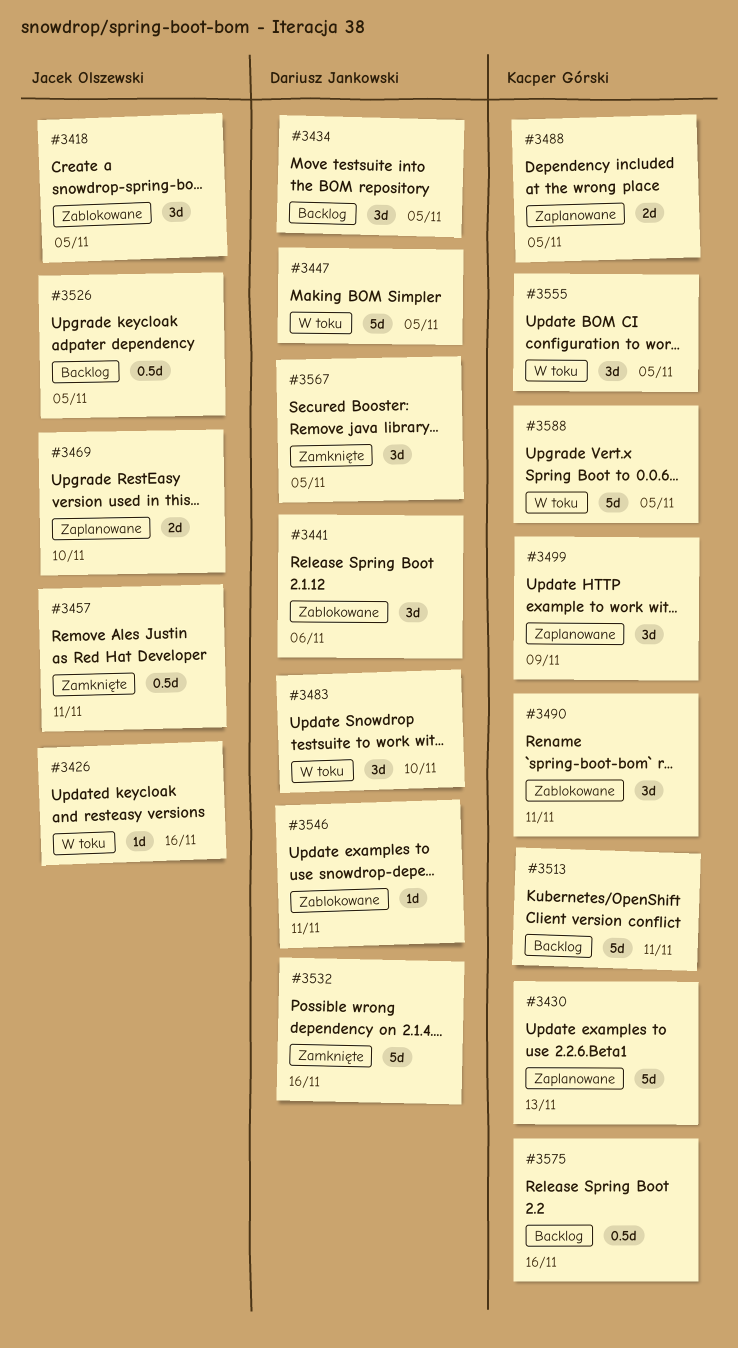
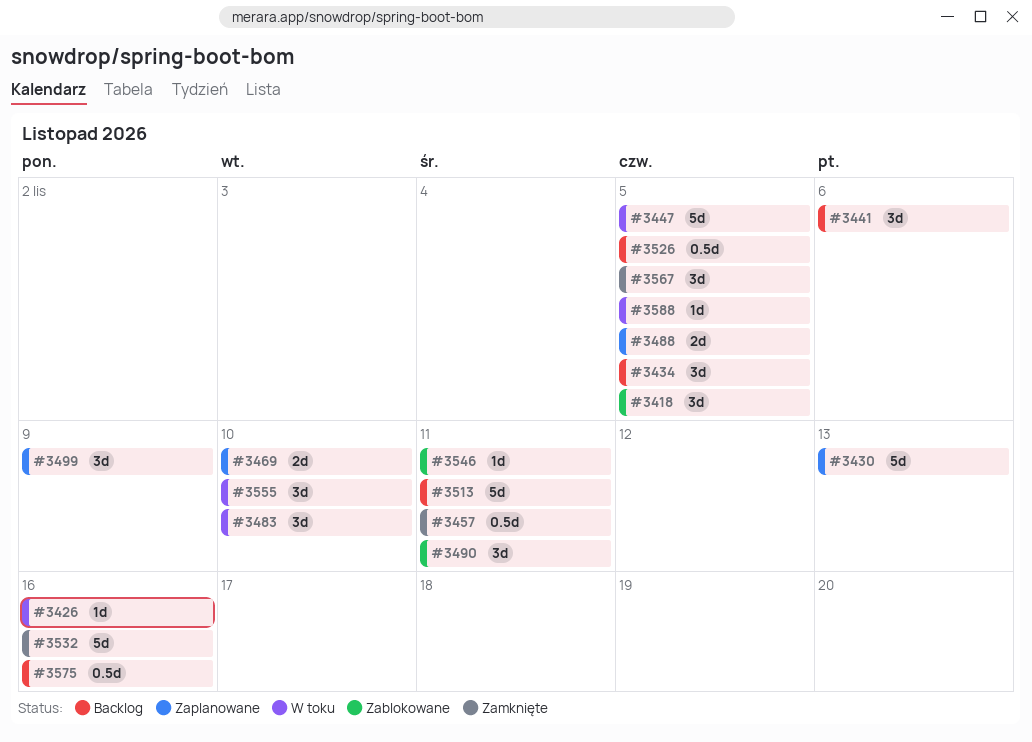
#3441, status: Zablokowane -> Backlog
#3555, due: Nov 5 -> Nov 10
#3588, estimate: 5d -> 1d

